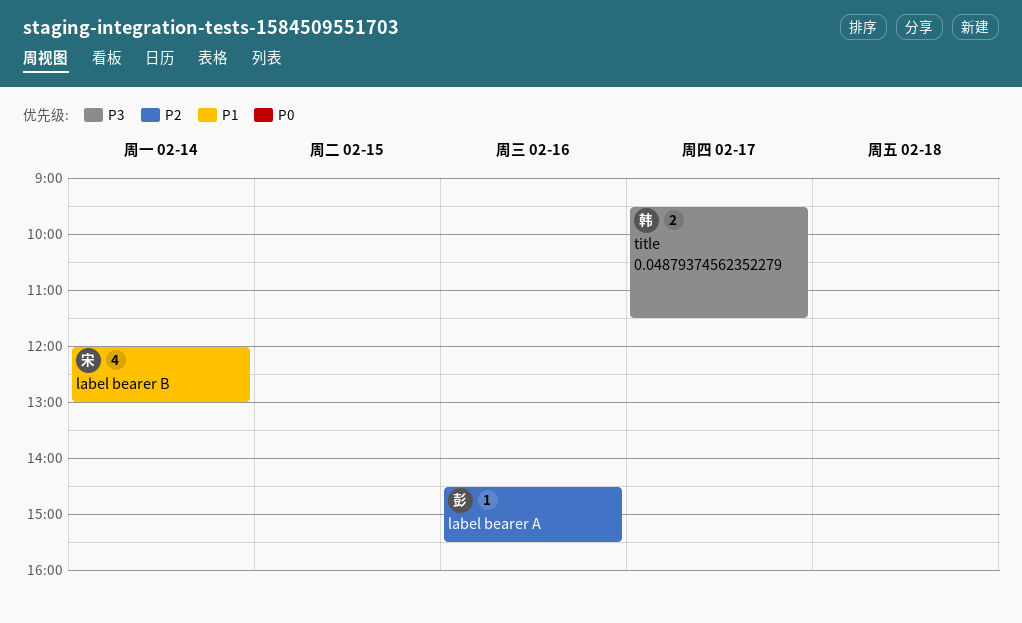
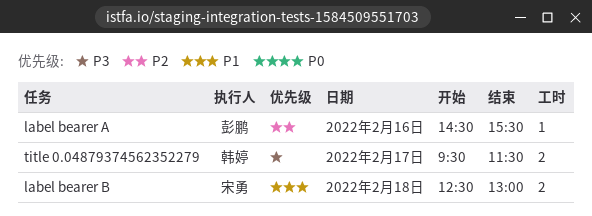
label bearer B, estimate: 4 -> 2
label bearer B, day: Feb 14 -> Feb 18
label bearer B, begins: 12:00 -> 12:30

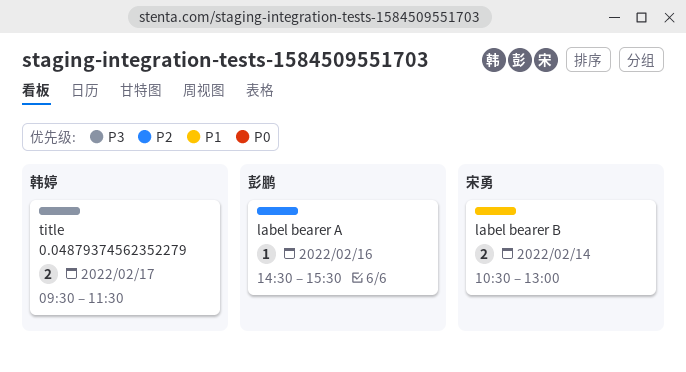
label bearer B, day: Feb 18 -> Feb 14
label bearer B, begins: 12:30 -> 10:30

